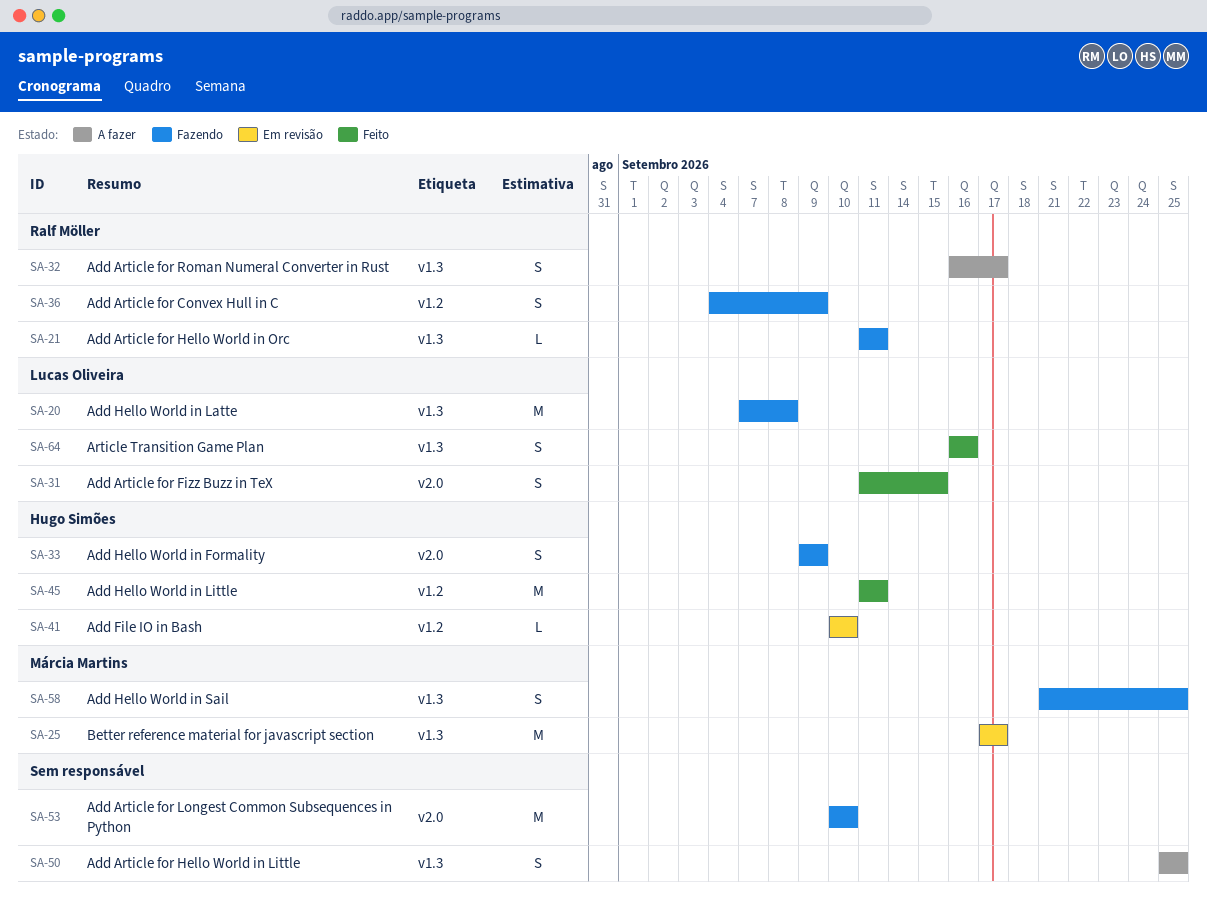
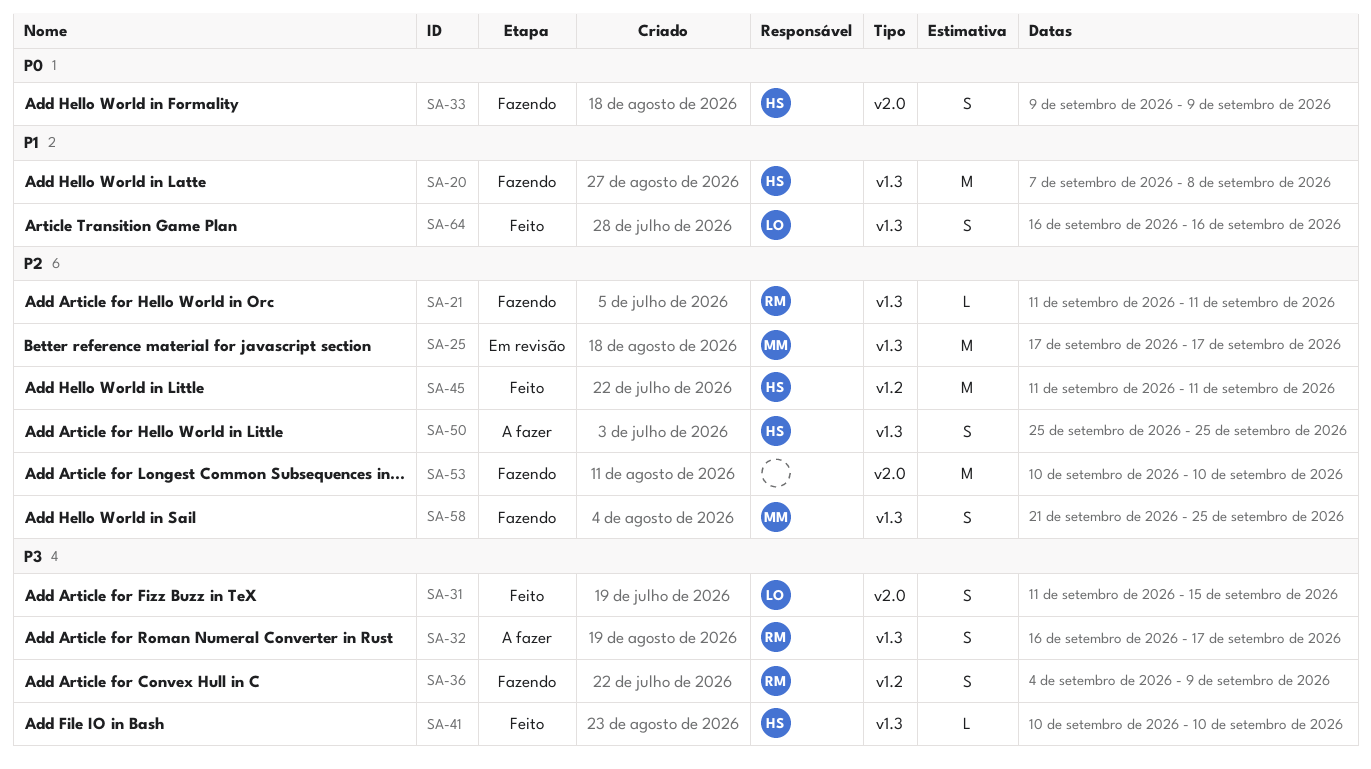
SA-20, owner: Lucas Oliveira -> Hugo Simões
SA-41, status: Em revisão -> Feito
SA-41, label: v1.2 -> v1.3
SA-50, owner: none -> Hugo Simões

